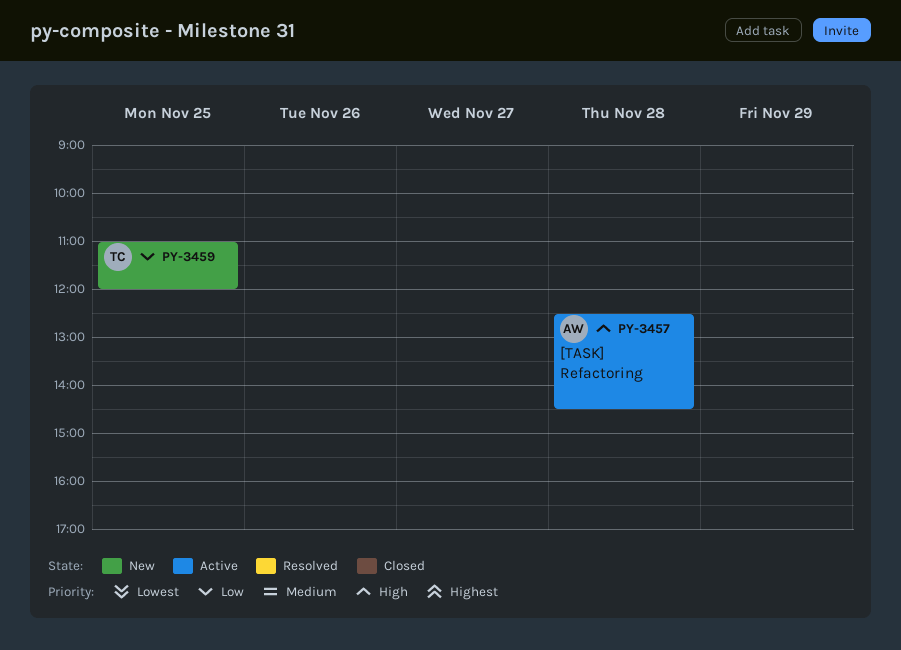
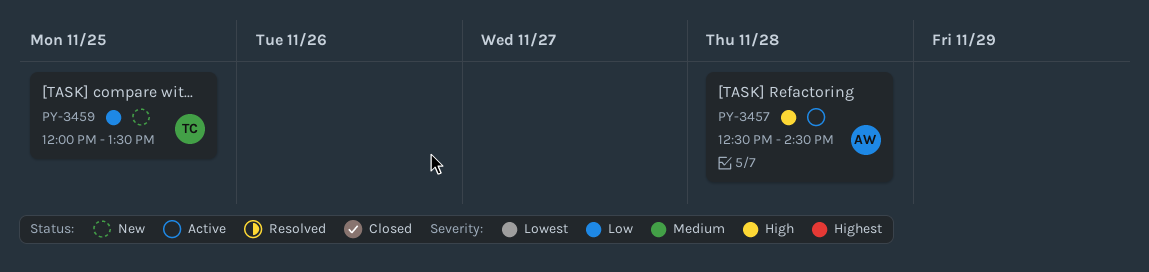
PY-3459, begins: 11:00 -> 12:00
PY-3459, ends: 12:00 -> 13:30

